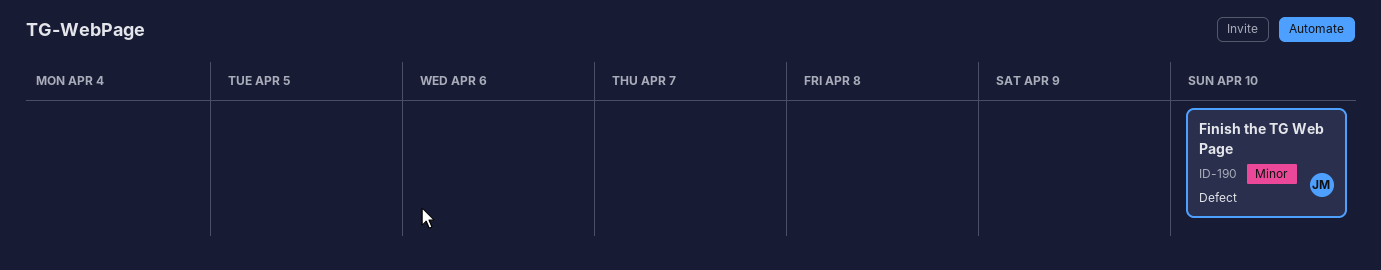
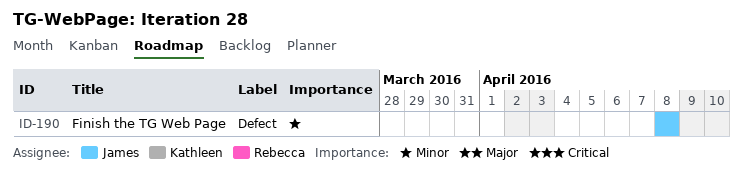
ID-190, due: Apr 10 -> Apr 8

